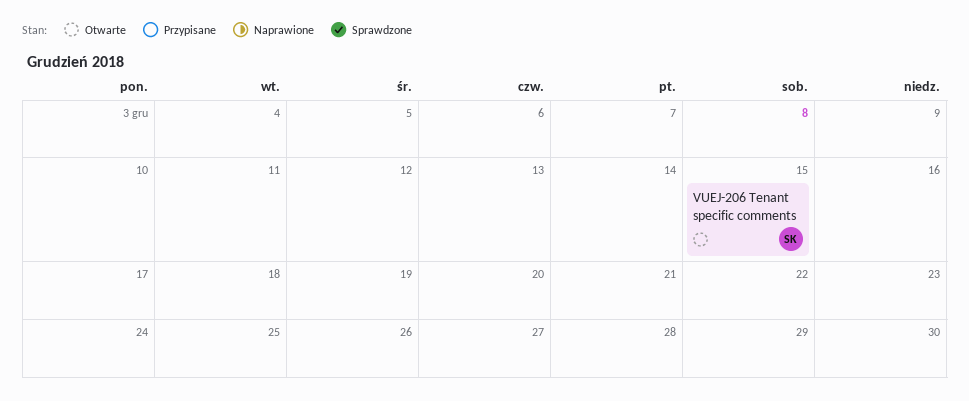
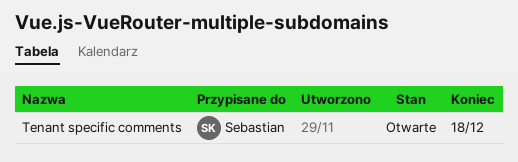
Tenant specific comments, due: Dec 15 -> Dec 18

